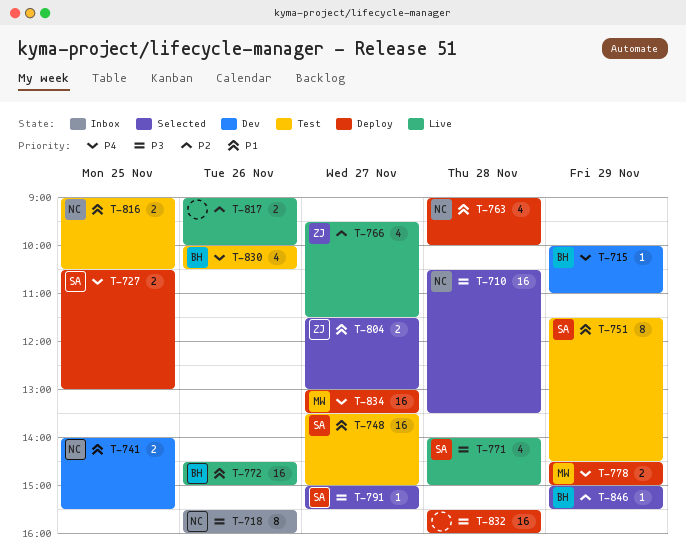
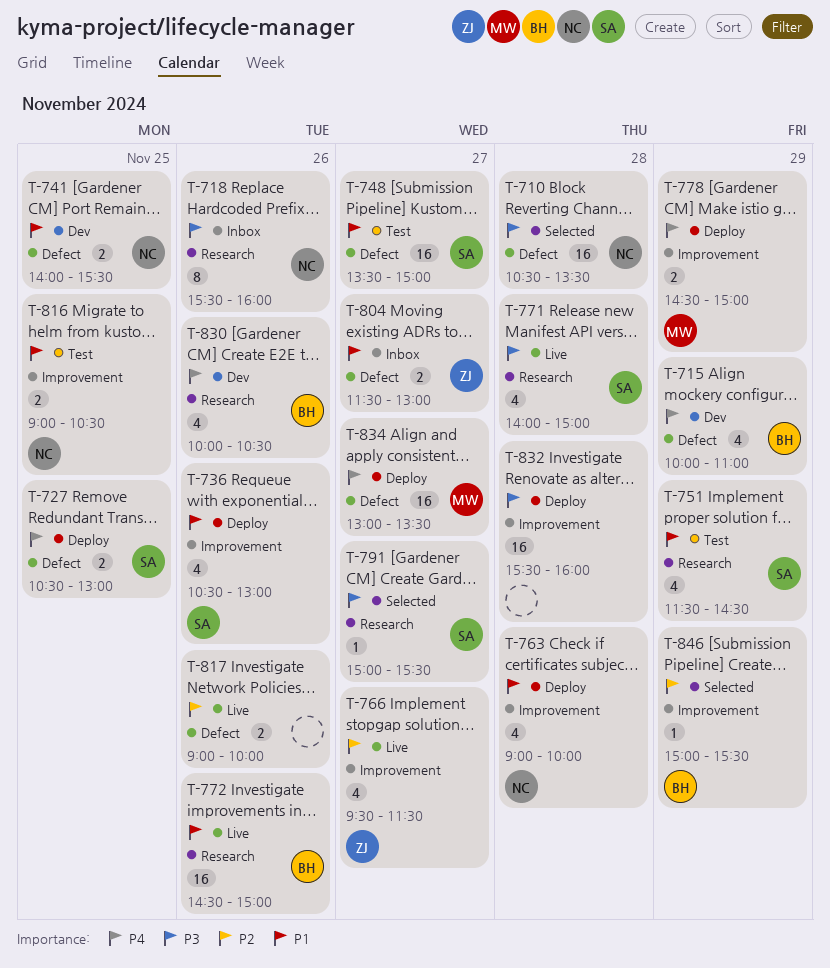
T-715, estimate: 1 -> 4
T-736: none -> present
T-751, estimate: 8 -> 4
T-804, status: Selected -> Inbox
T-830, status: Test -> Dev

